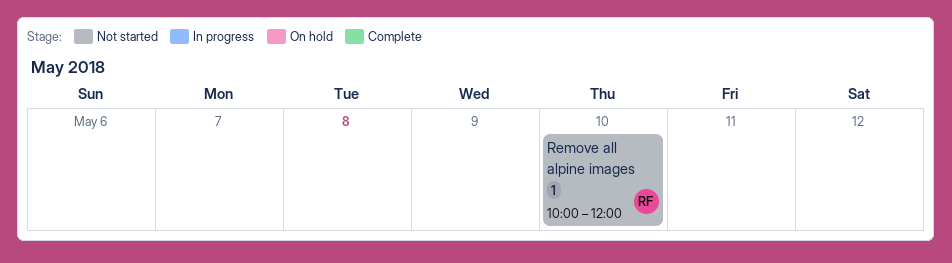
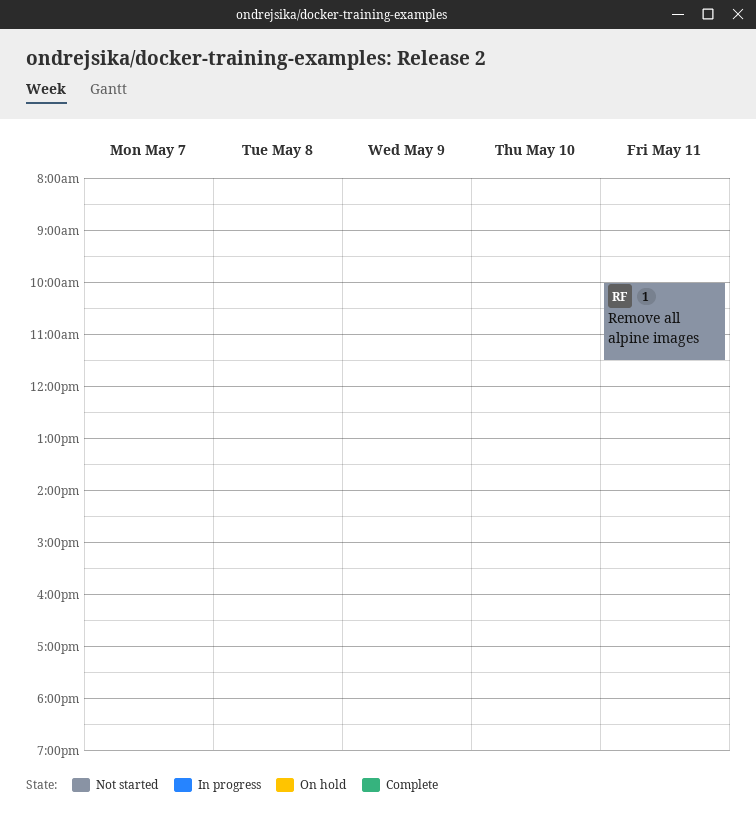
Remove all alpine images, day: May 10 -> May 11
Remove all alpine images, ends: 12:00 -> 11:30

